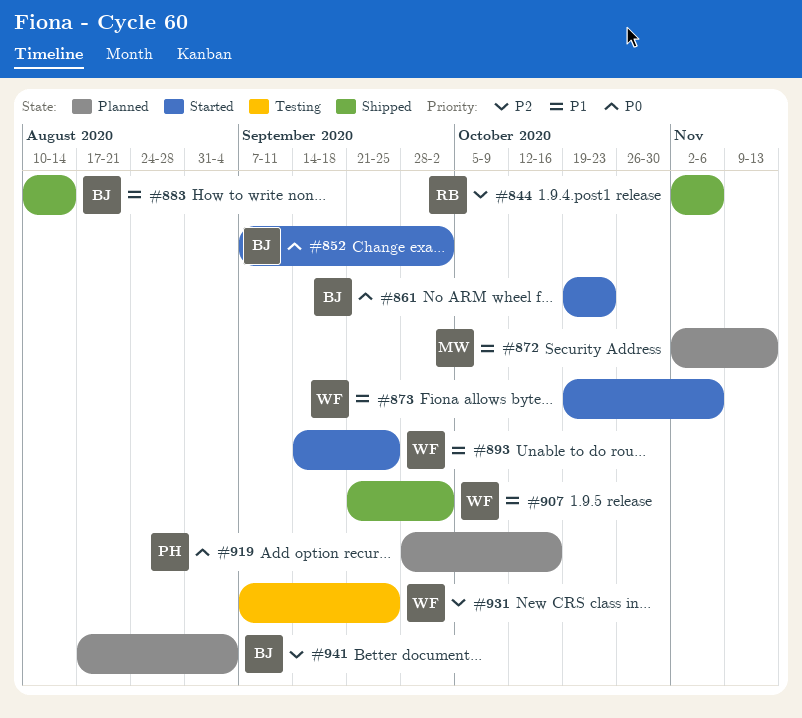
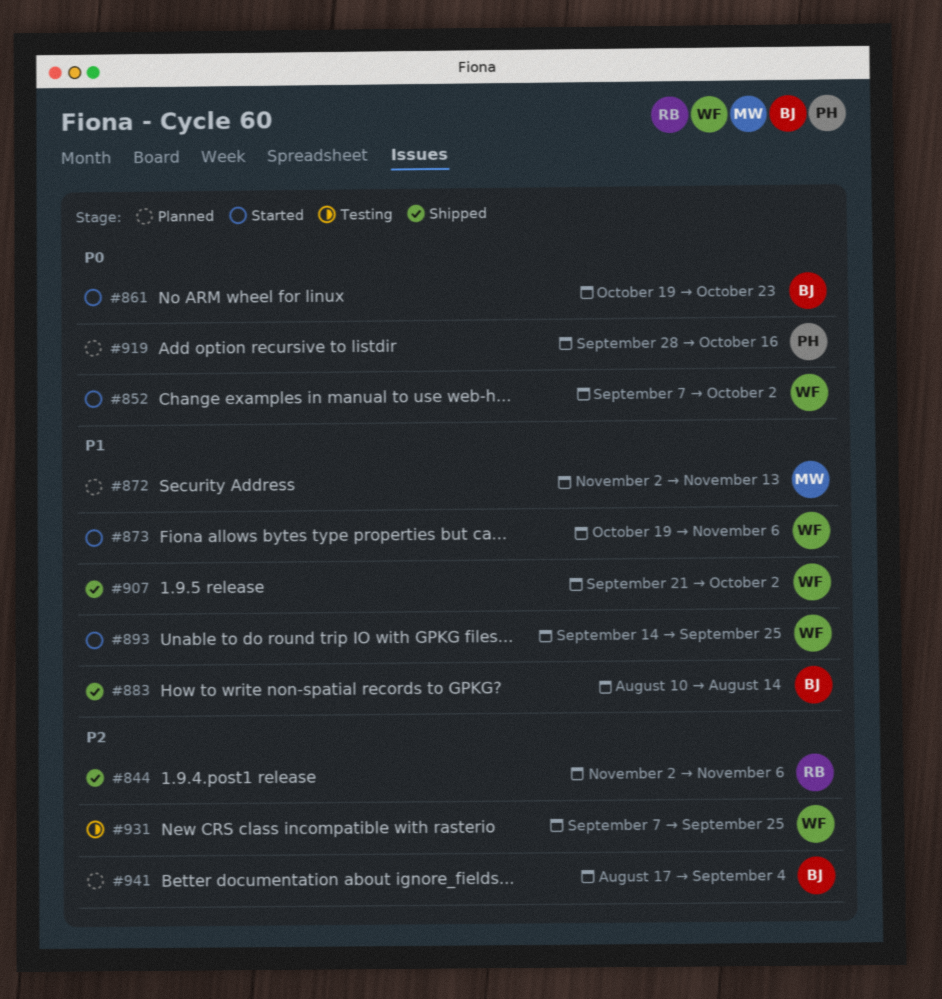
#852, owner: BJ -> WF

